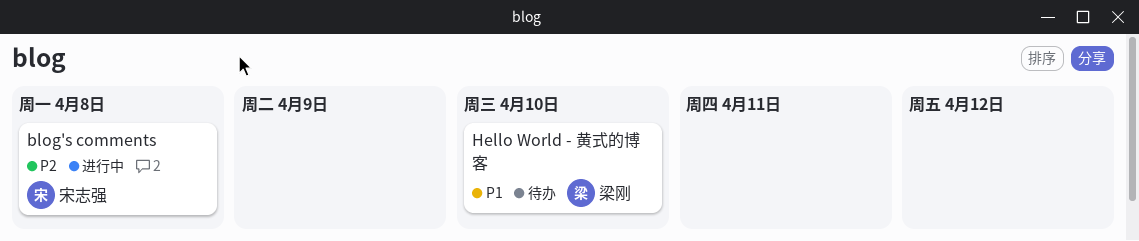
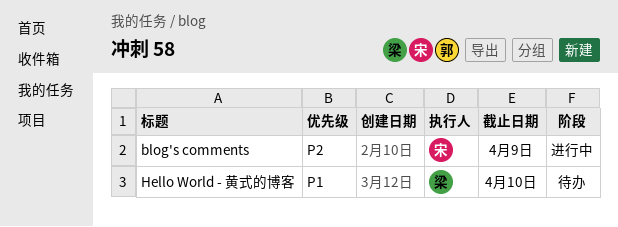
blog's comments, due: Apr 8 -> Apr 9

